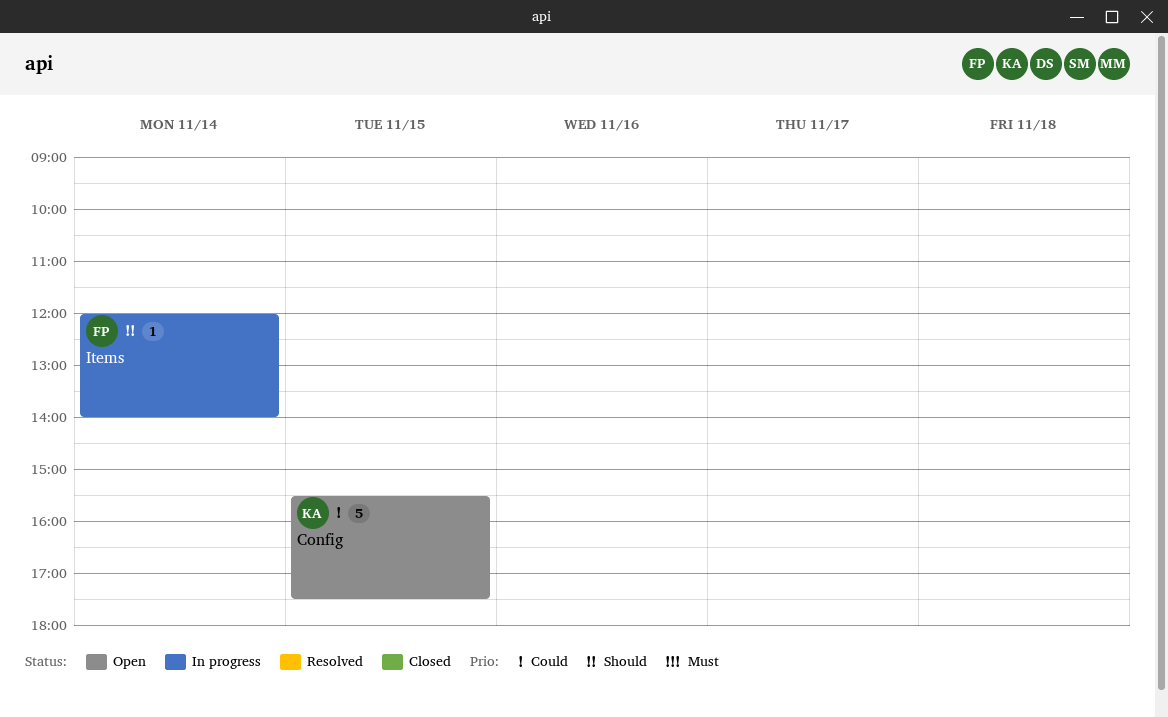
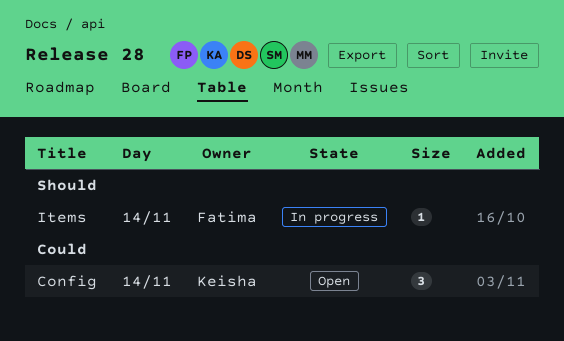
Config, estimate: 5 -> 3
Config, day: Nov 15 -> Nov 14

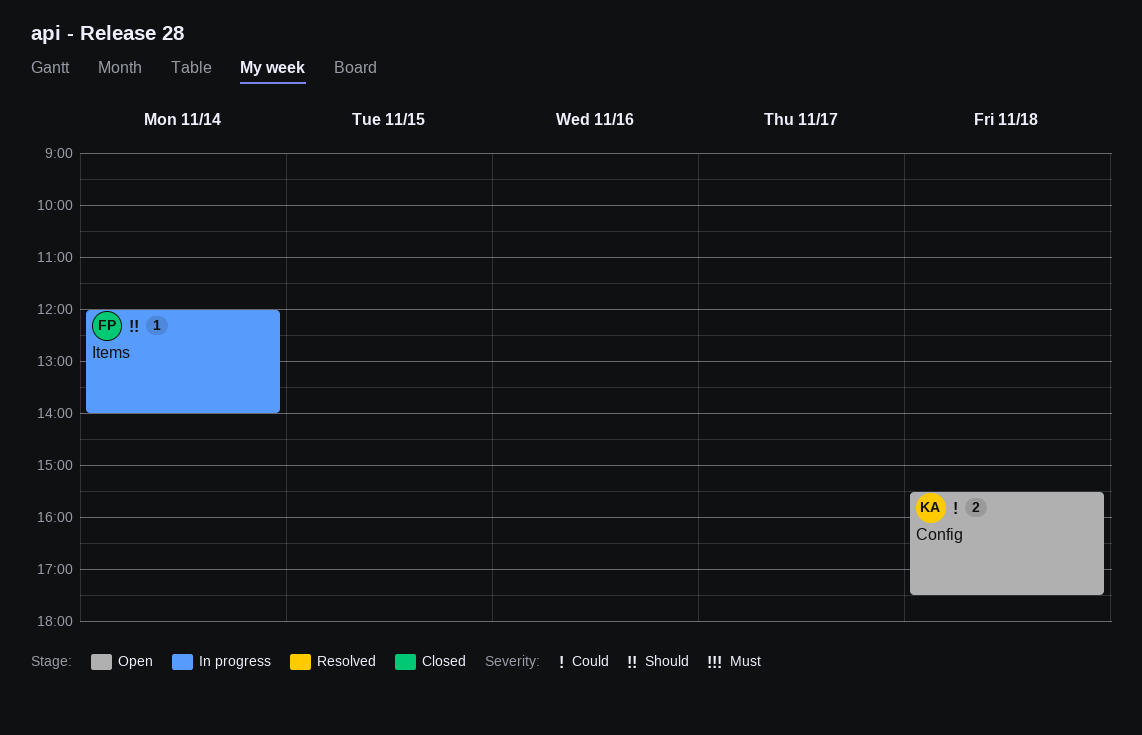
Config, estimate: 3 -> 2
Config, day: Nov 14 -> Nov 18

